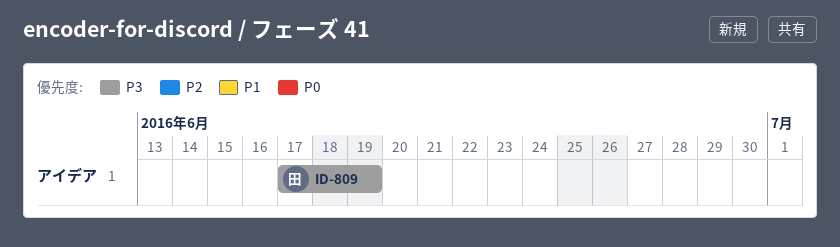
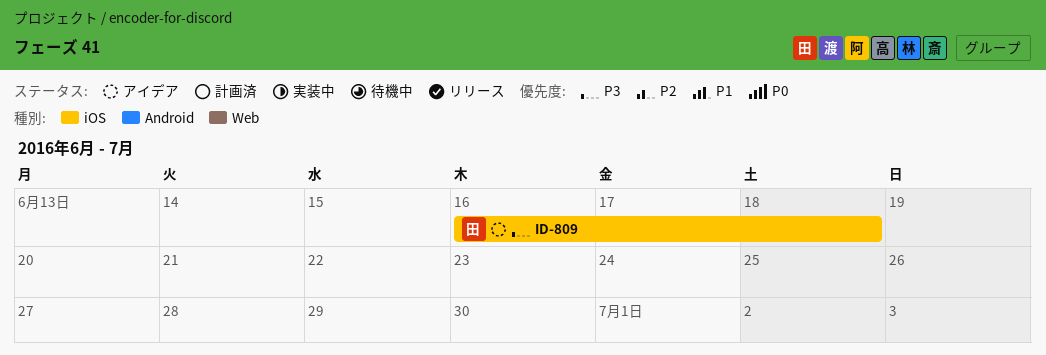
ID-809, start: Jun 17 -> Jun 16
ID-809, due: Jun 19 -> Jun 18

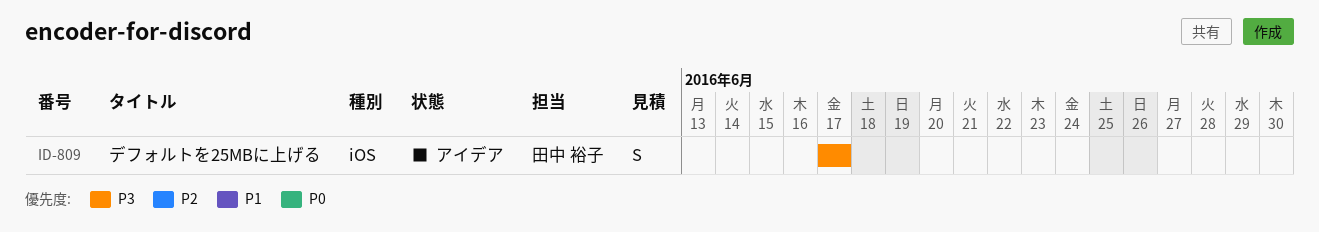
ID-809, start: Jun 16 -> Jun 17
ID-809, due: Jun 18 -> Jun 17

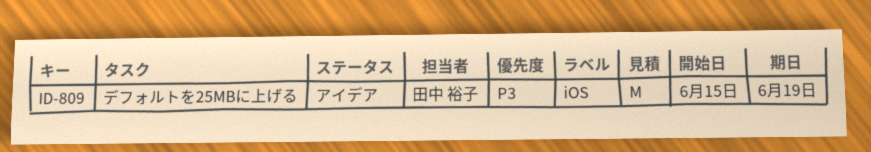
ID-809, estimate: S -> M
ID-809, start: Jun 17 -> Jun 15
ID-809, due: Jun 17 -> Jun 19

